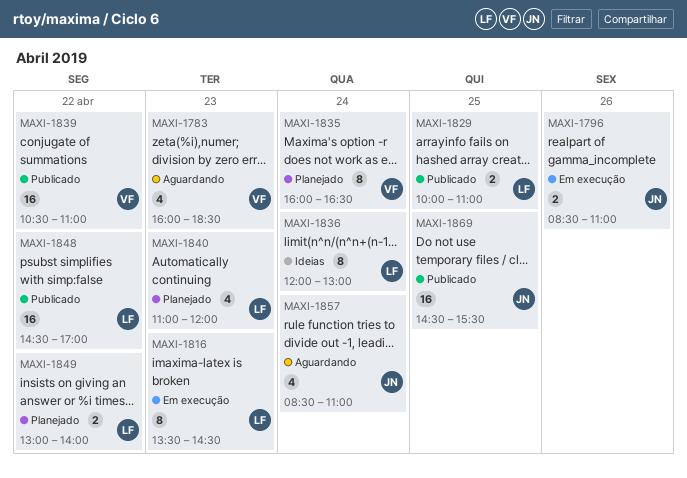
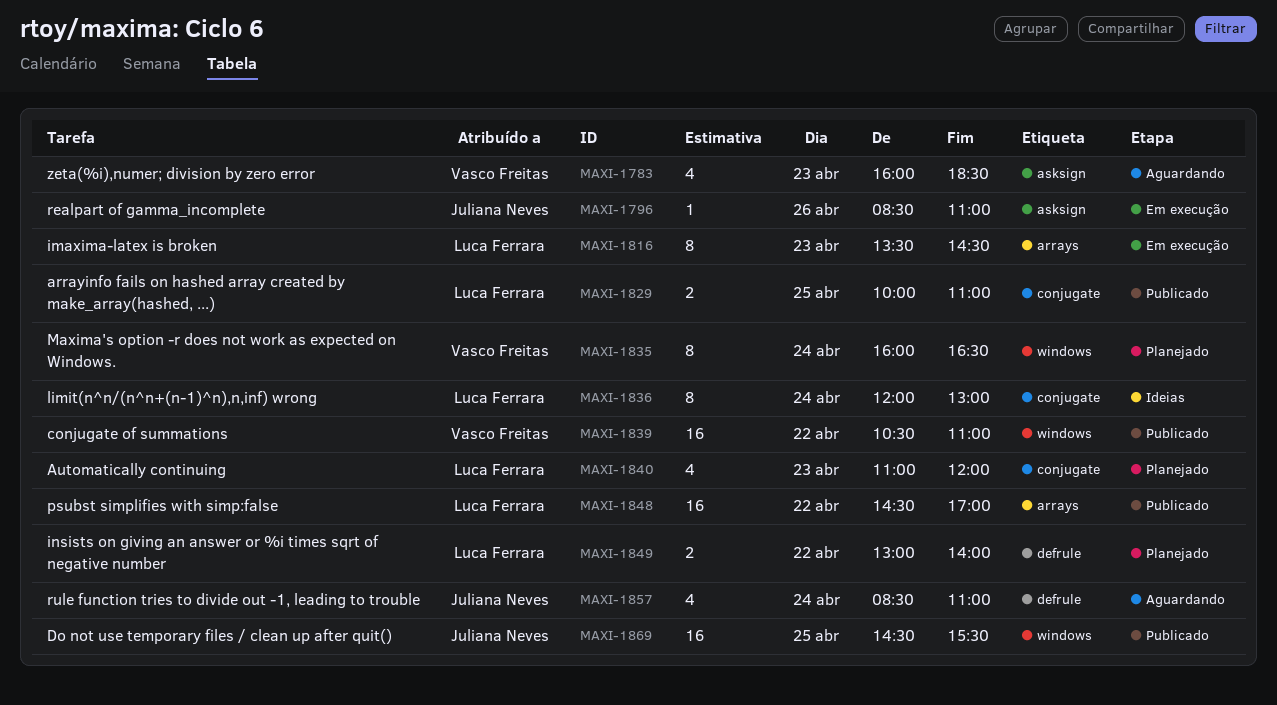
MAXI-1796, estimate: 2 -> 1

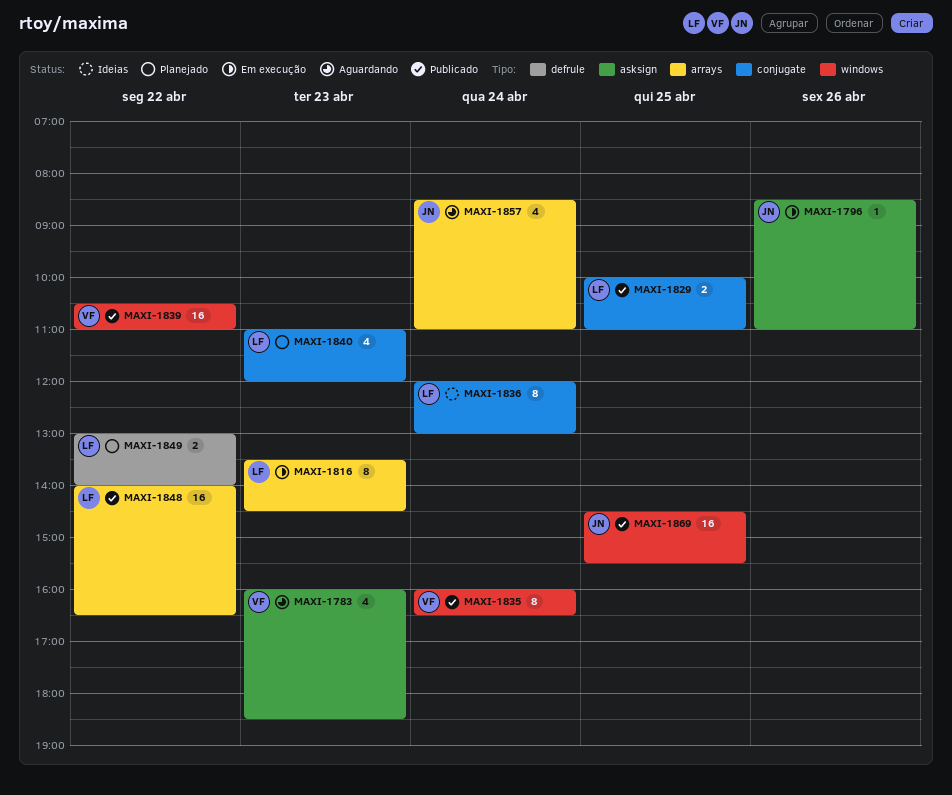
MAXI-1835, status: Planejado -> Publicado
MAXI-1848, begins: 14:30 -> 14:00
MAXI-1848, ends: 17:00 -> 16:30
MAXI-1857, label: defrule -> arrays

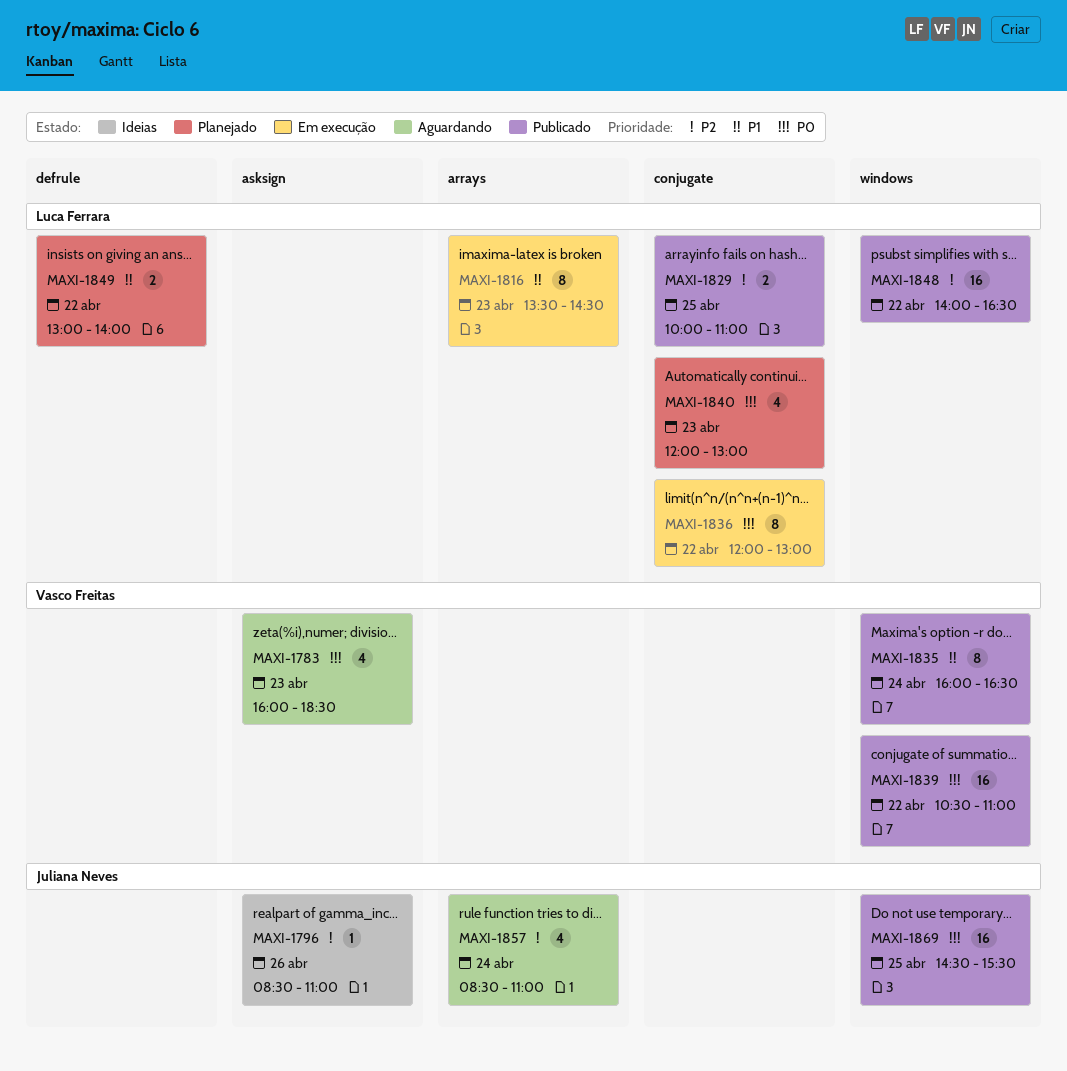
MAXI-1796, status: Em execução -> Ideias
MAXI-1836, status: Ideias -> Em execução
MAXI-1836, day: Apr 24 -> Apr 22
MAXI-1840, begins: 11:00 -> 12:00
MAXI-1840, ends: 12:00 -> 13:00
MAXI-1848, label: arrays -> windows

